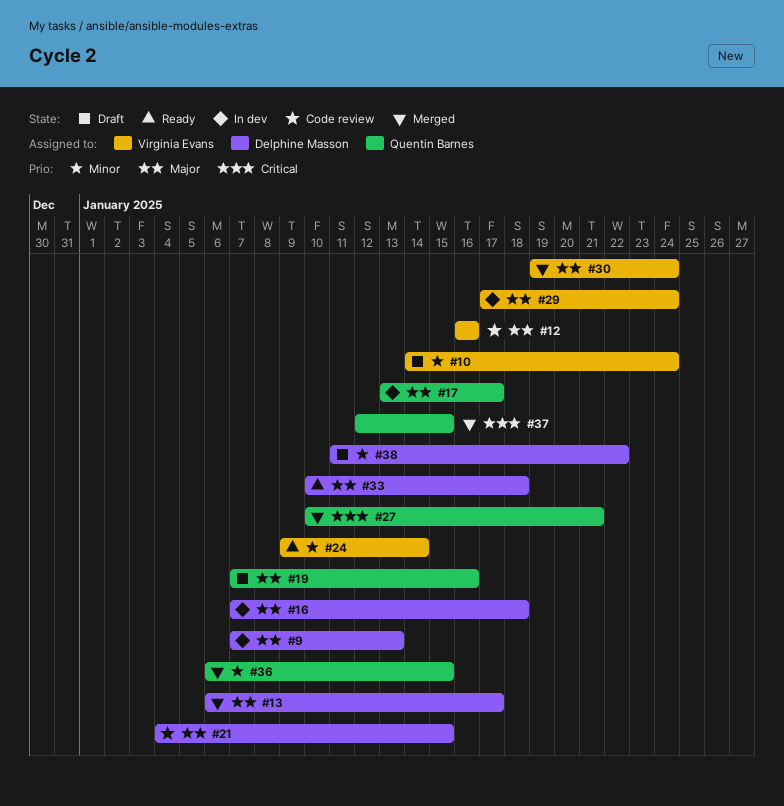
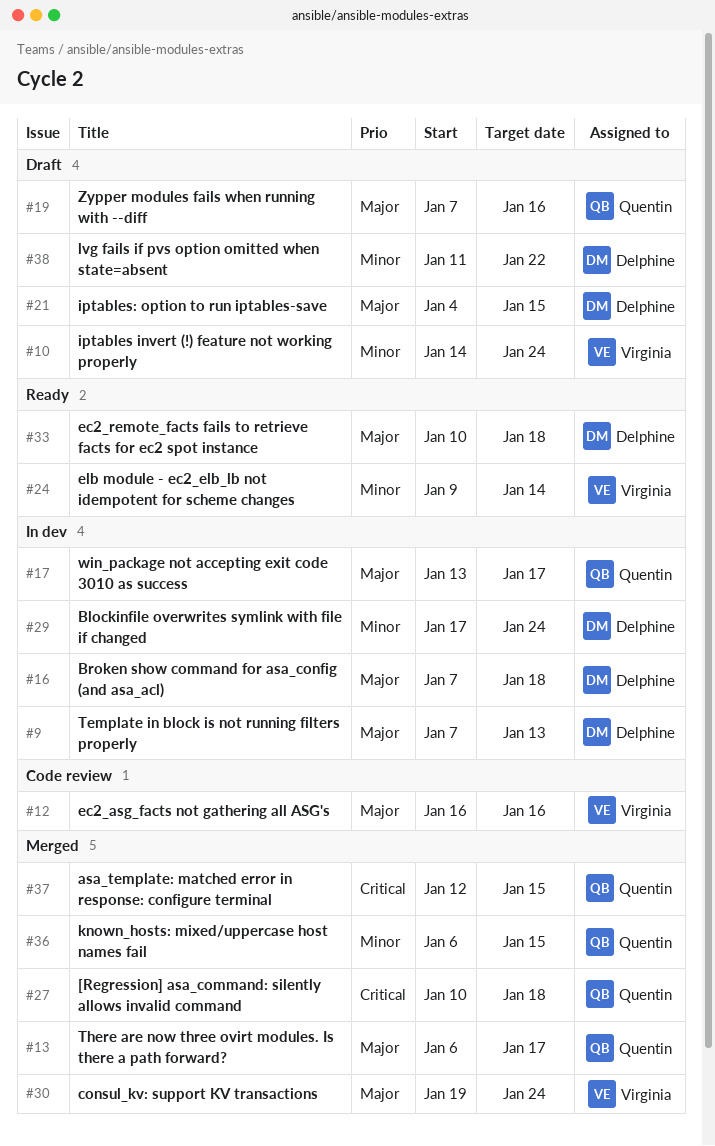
#13, owner: Delphine Masson -> Quentin Barnes
#21, status: Code review -> Draft
#27, due: Jan 21 -> Jan 18
#29, owner: Virginia Evans -> Delphine Masson
#29, priority: Major -> Minor

